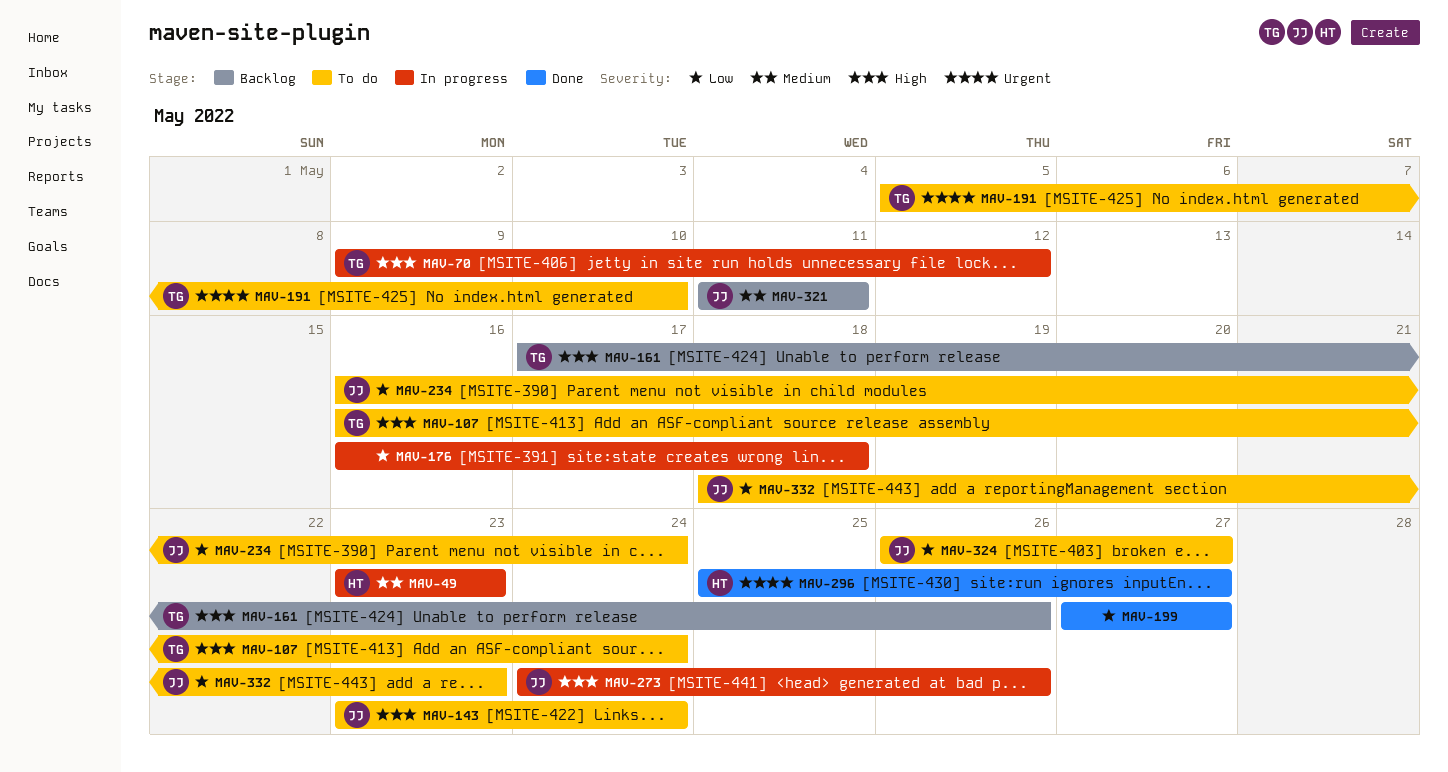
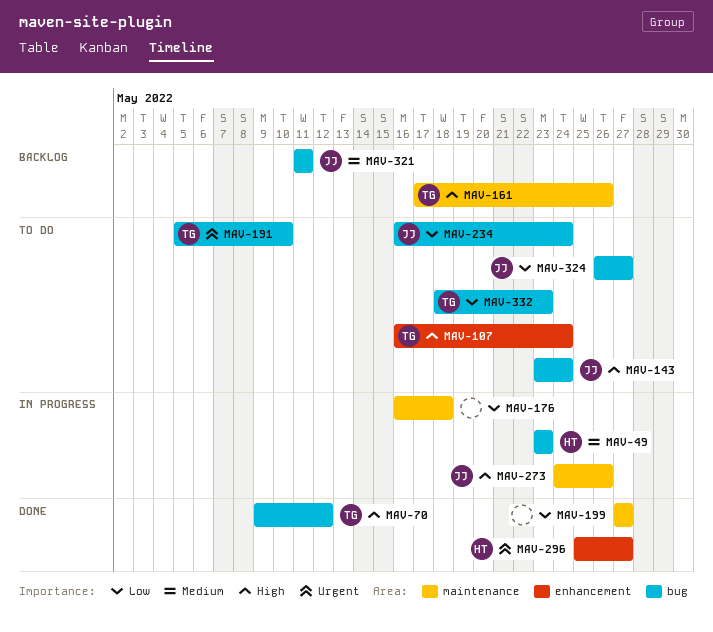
MAV-70, status: In progress -> Done
MAV-332, owner: JJ -> TG

